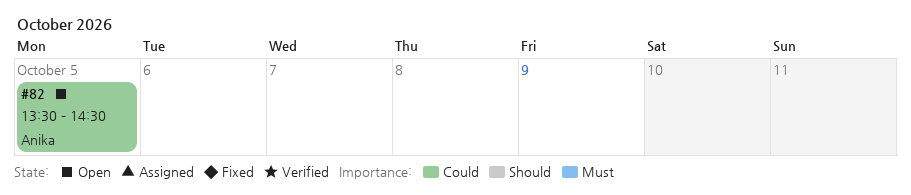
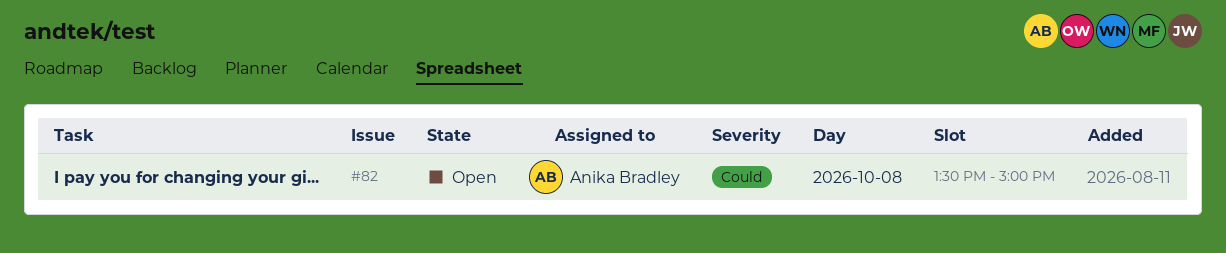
#82, day: Oct 5 -> Oct 8
#82, ends: 14:30 -> 15:00

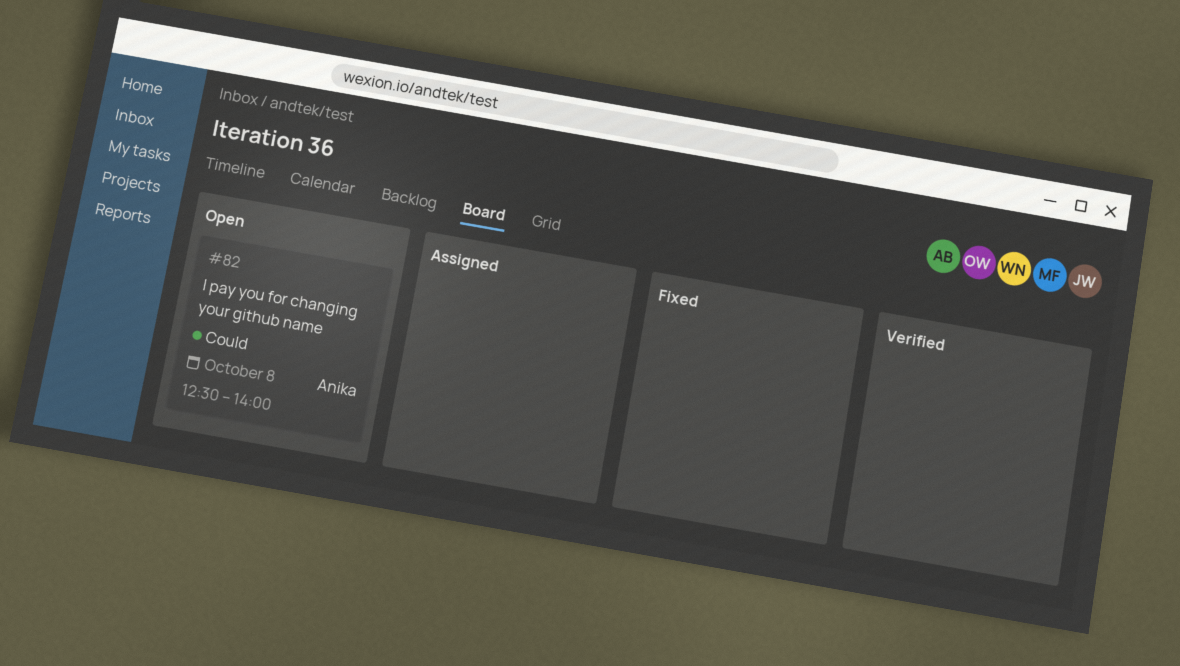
#82, begins: 13:30 -> 12:30
#82, ends: 15:00 -> 14:00

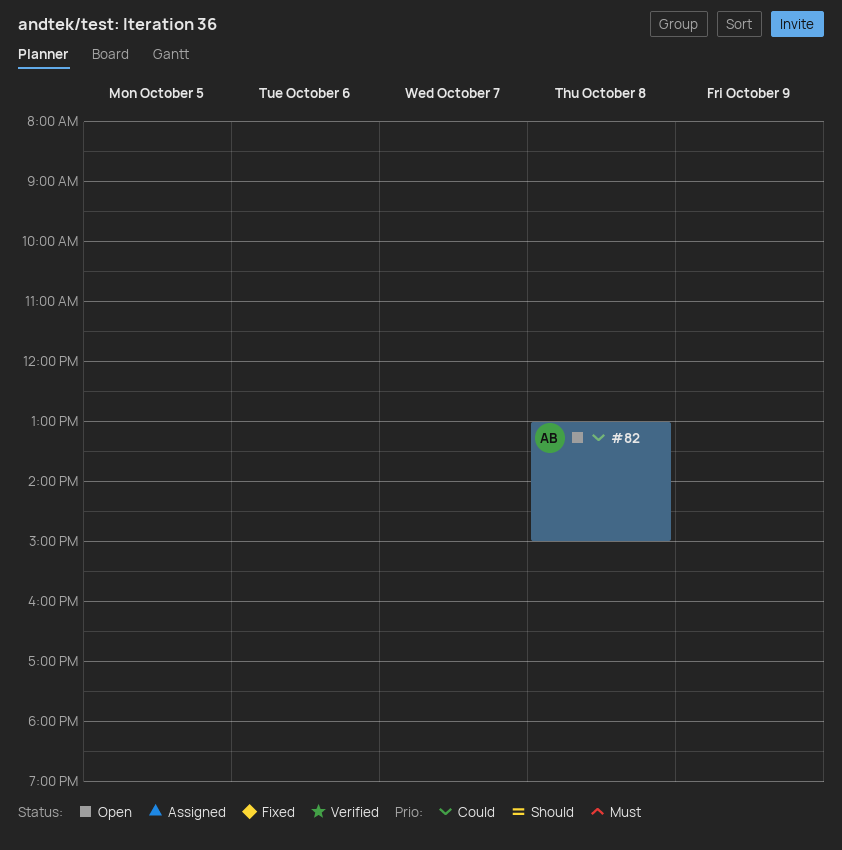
#82, begins: 12:30 -> 13:00
#82, ends: 14:00 -> 15:00

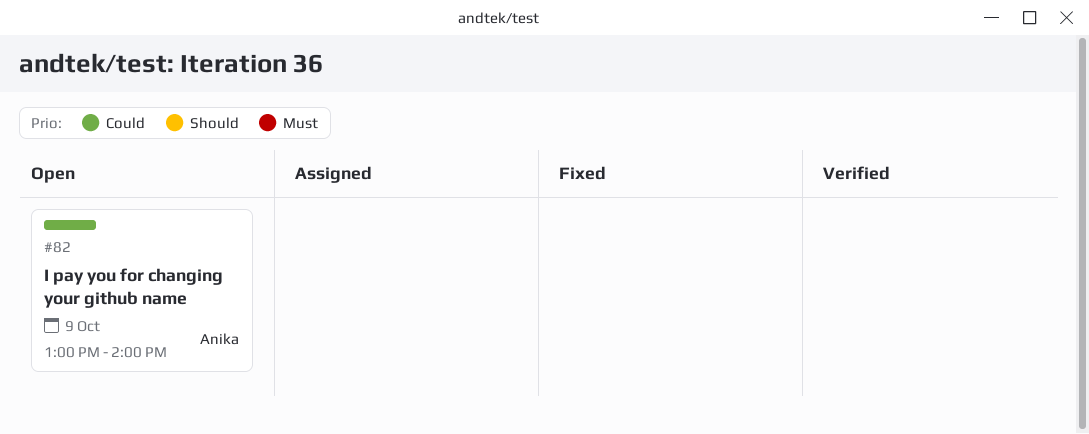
#82, day: Oct 8 -> Oct 9
#82, ends: 15:00 -> 14:00

